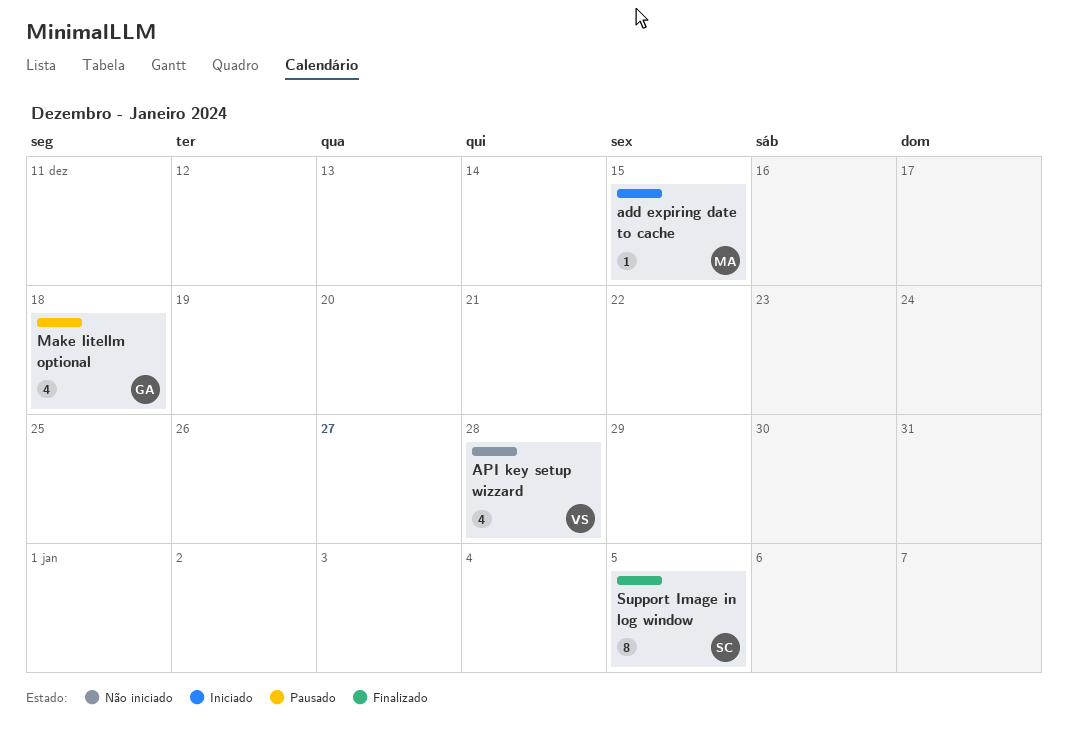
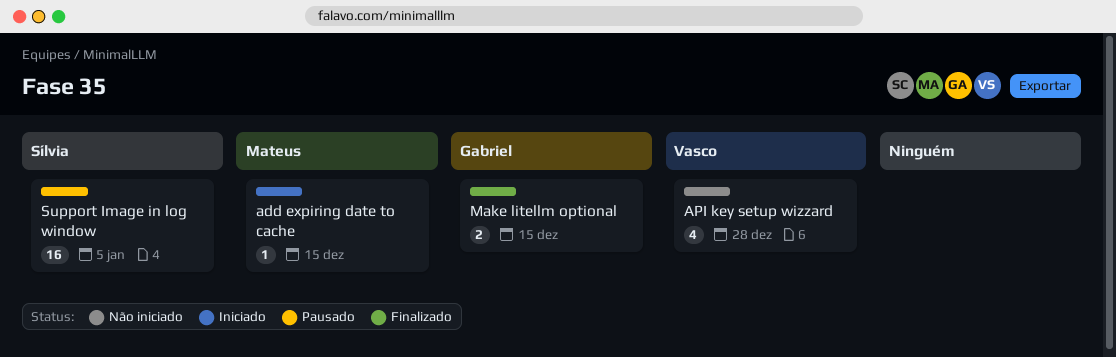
Make litellm optional, status: Pausado -> Finalizado
Make litellm optional, estimate: 4 -> 2
Make litellm optional, due: Dec 18 -> Dec 15
Support Image in log window, status: Finalizado -> Pausado
Support Image in log window, estimate: 8 -> 16

